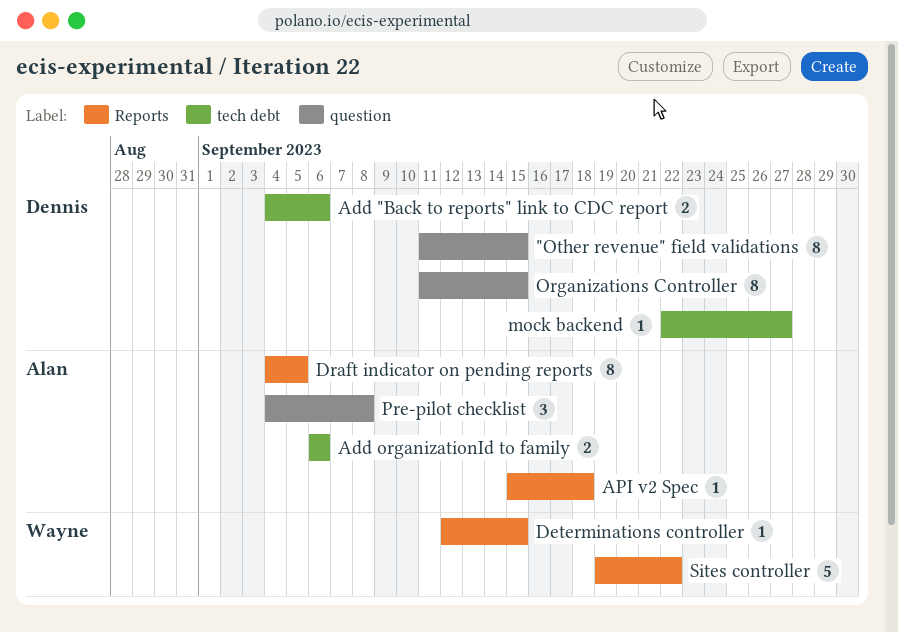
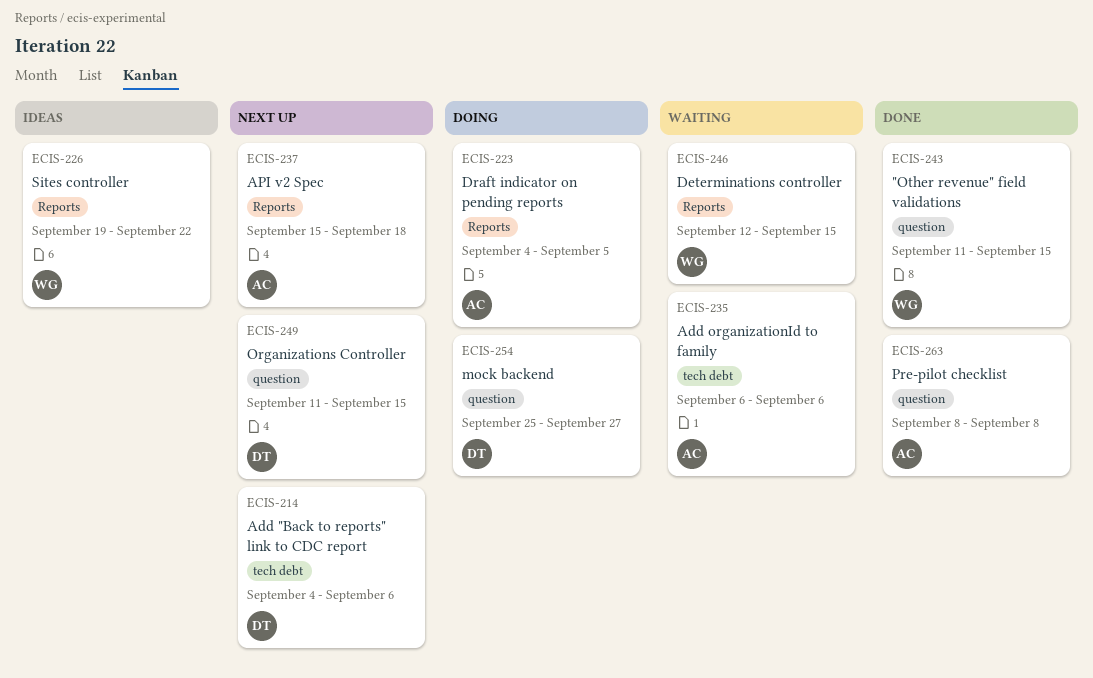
"Other revenue" field validations, owner: Dennis -> Wayne
mock backend, label: tech debt -> question
mock backend, start: Sep 22 -> Sep 25
Pre-pilot checklist, start: Sep 4 -> Sep 8

